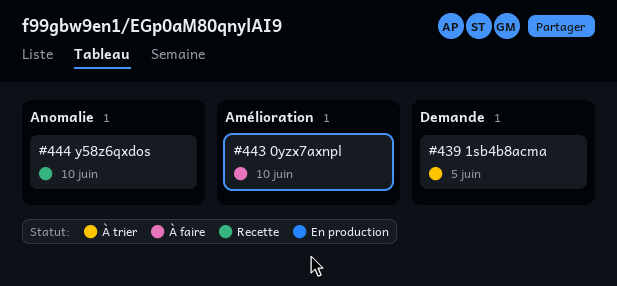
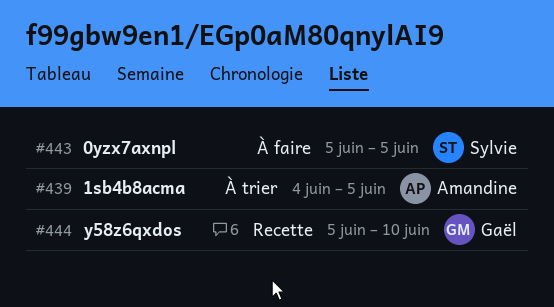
#443, due: Jun 10 -> Jun 5

